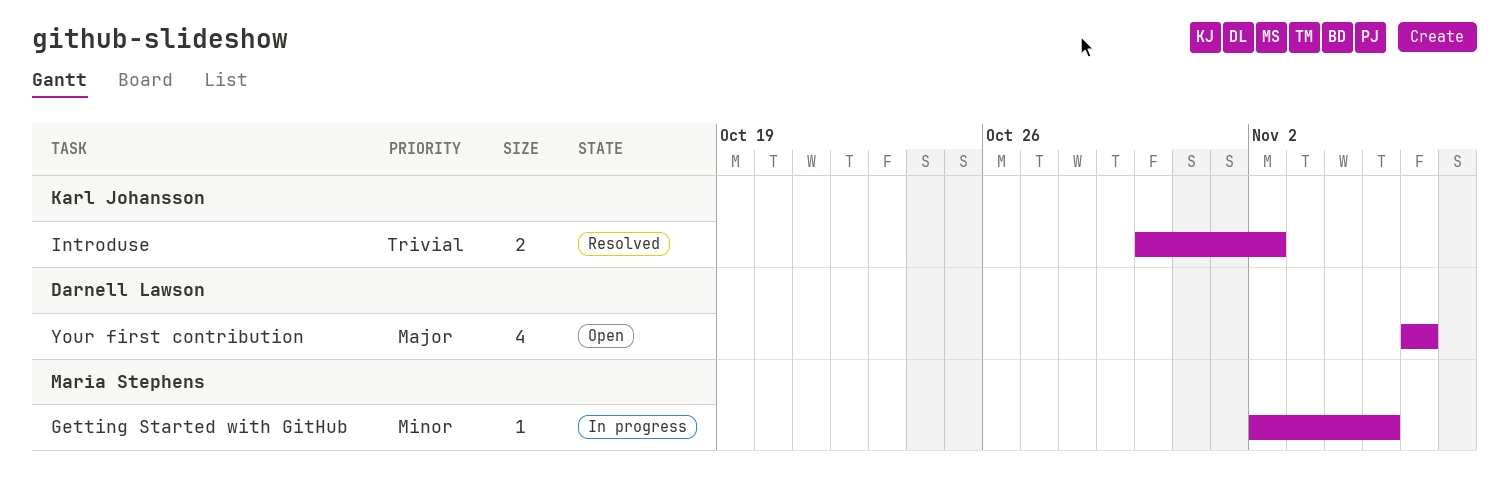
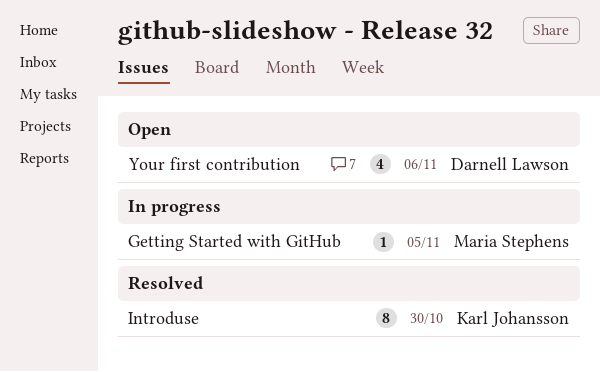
Introduse, estimate: 2 -> 8
Introduse, due: Nov 2 -> Oct 30

